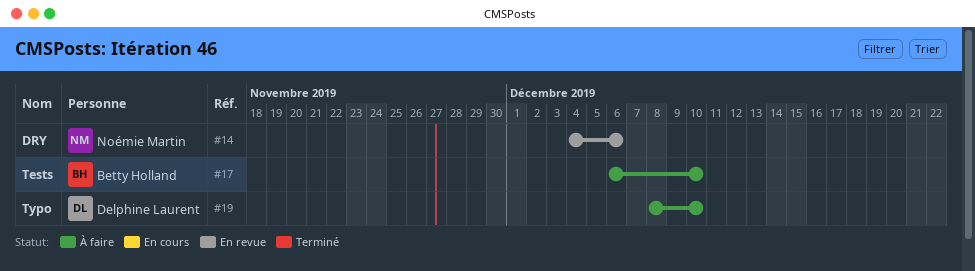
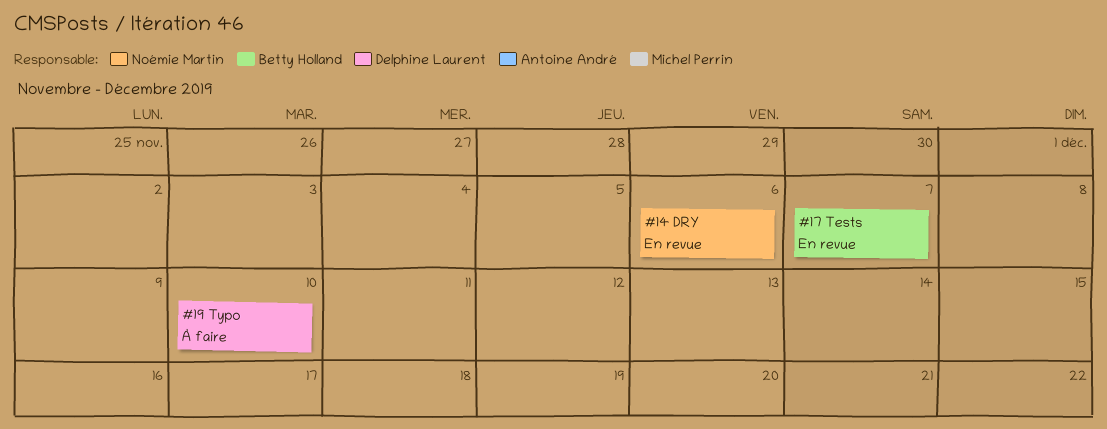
#17, status: À faire -> En revue
#17, due: Dec 10 -> Dec 7

